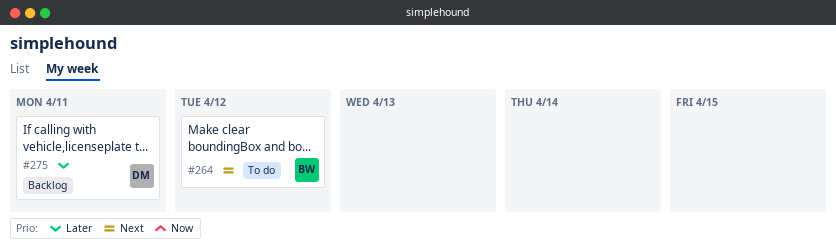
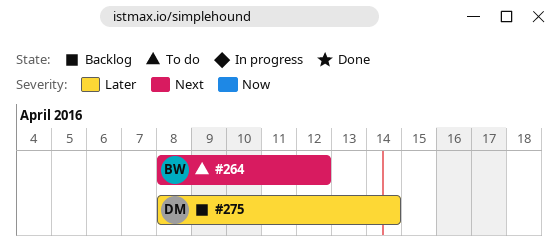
#275, due: Apr 11 -> Apr 14

